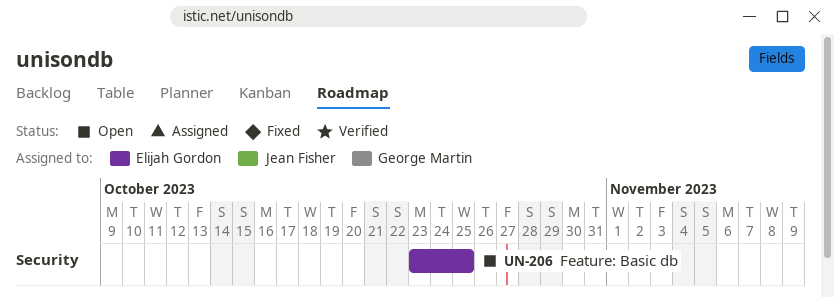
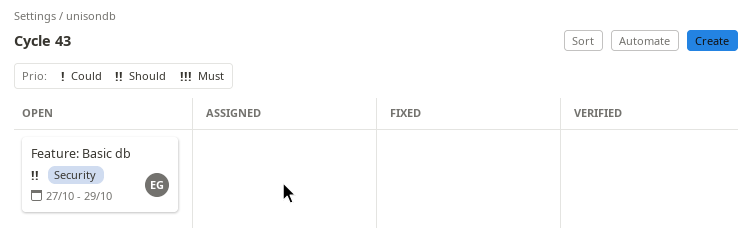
Feature: Basic db, start: Oct 23 -> Oct 27
Feature: Basic db, due: Oct 25 -> Oct 29

